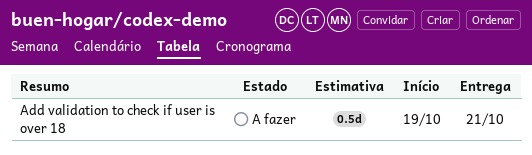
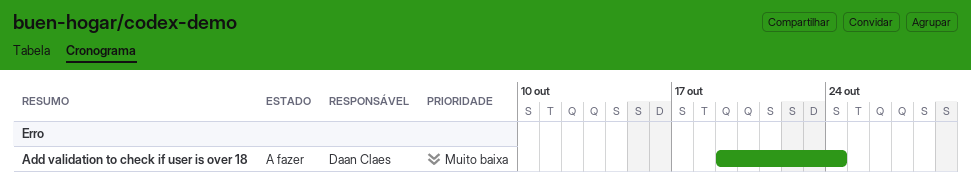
Add validation to check if user is over 18, due: Oct 21 -> Oct 24

